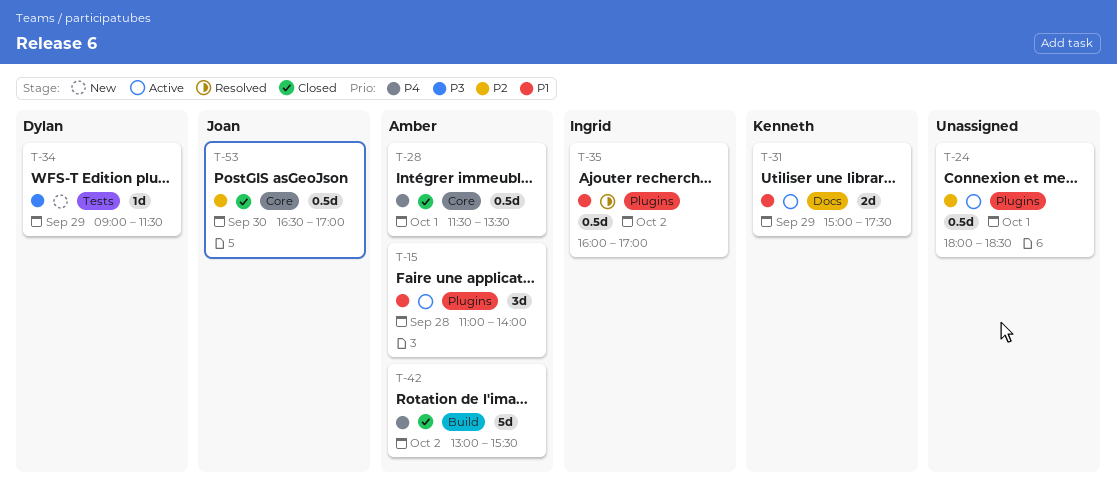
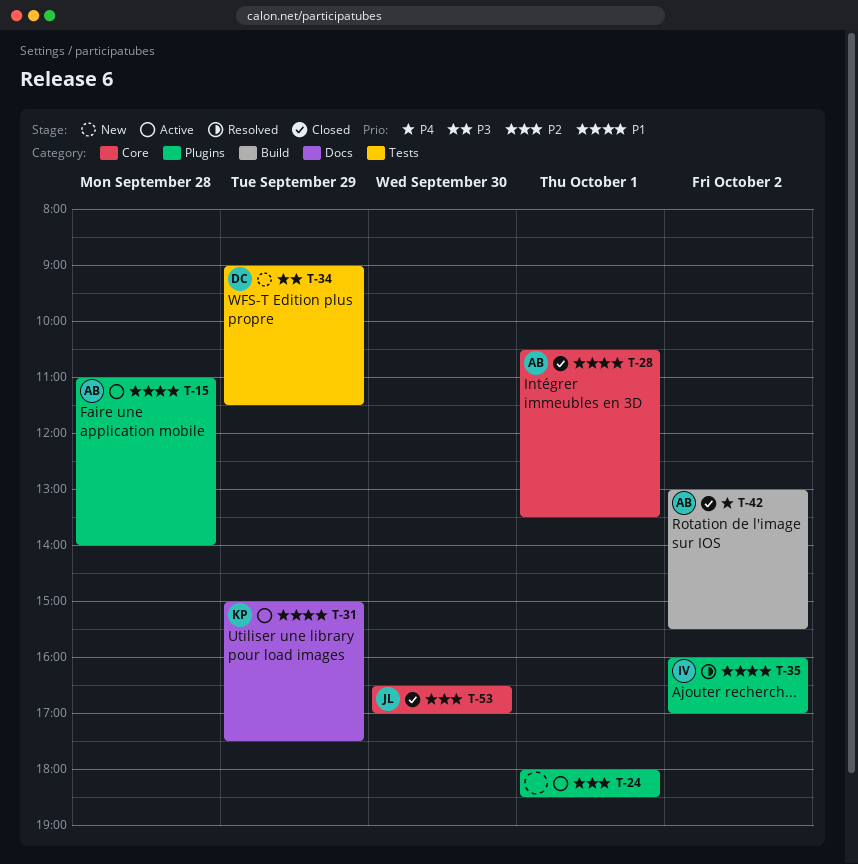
T-28, priority: P4 -> P1
T-28, begins: 11:30 -> 10:30

